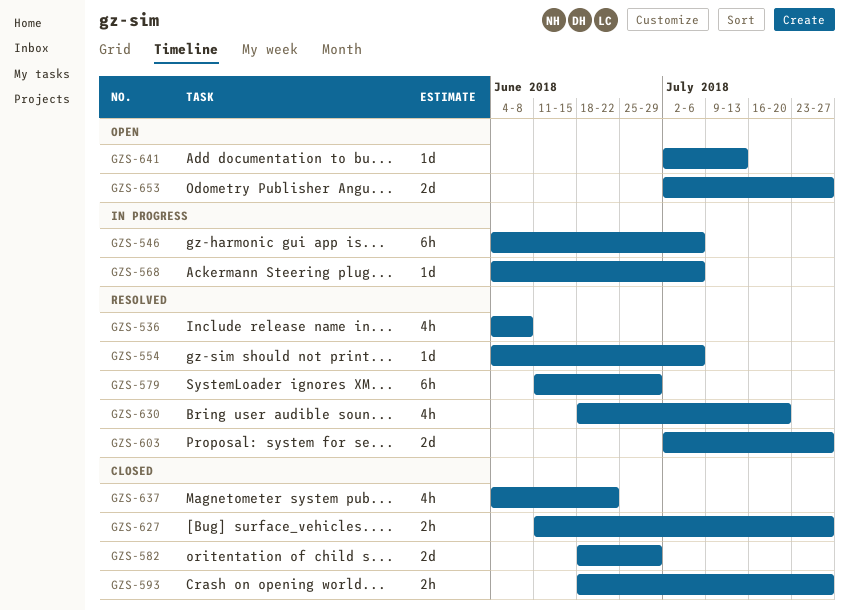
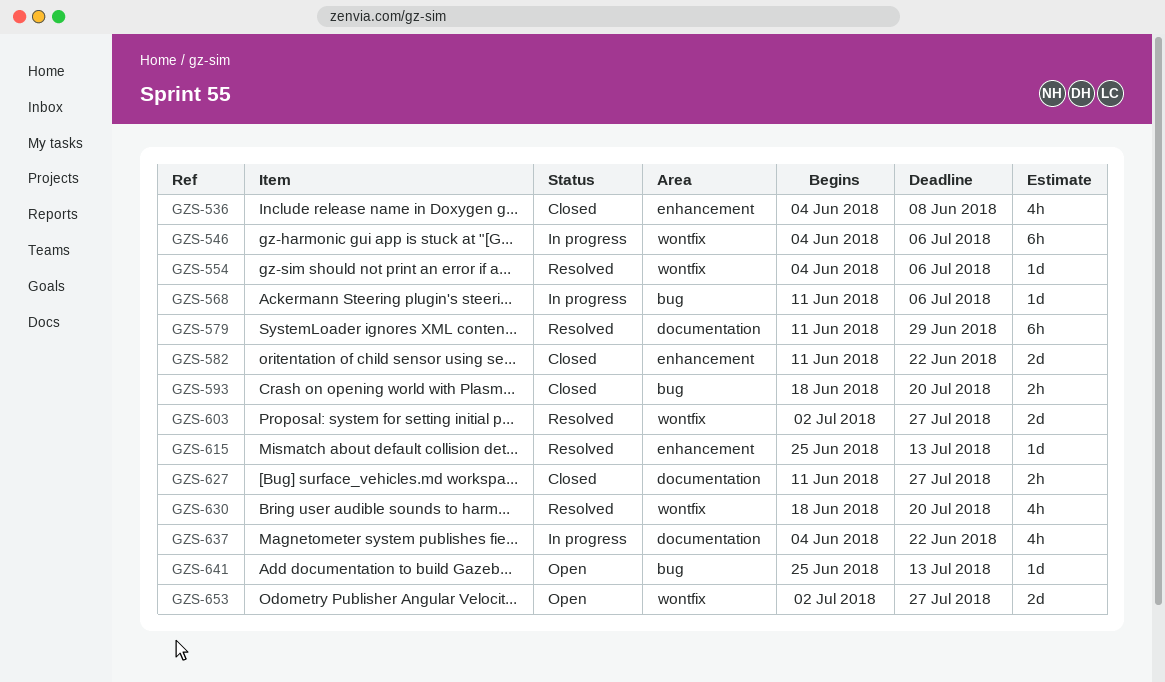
GZS-536, status: Resolved -> Closed
GZS-568, start: Jun 4 -> Jun 11
GZS-582, start: Jun 18 -> Jun 11
GZS-582, due: Jun 29 -> Jun 22
GZS-593, due: Jul 27 -> Jul 20
GZS-615: none -> present
GZS-637, status: Closed -> In progress
GZS-641, start: Jul 2 -> Jun 25

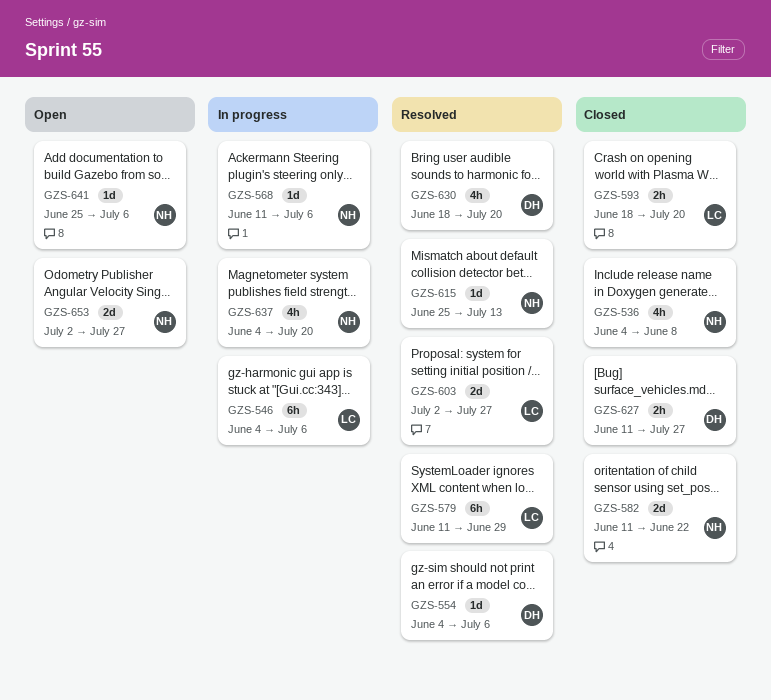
GZS-637, due: Jun 22 -> Jul 20
GZS-641, due: Jul 13 -> Jul 6

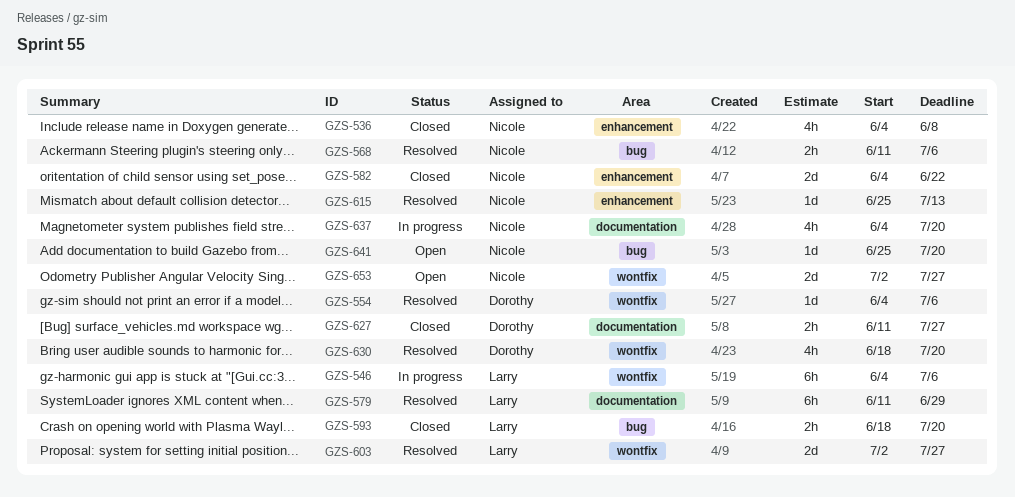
GZS-568, status: In progress -> Resolved
GZS-568, estimate: 1d -> 2h
GZS-582, start: Jun 11 -> Jun 4
GZS-641, due: Jul 6 -> Jul 20

